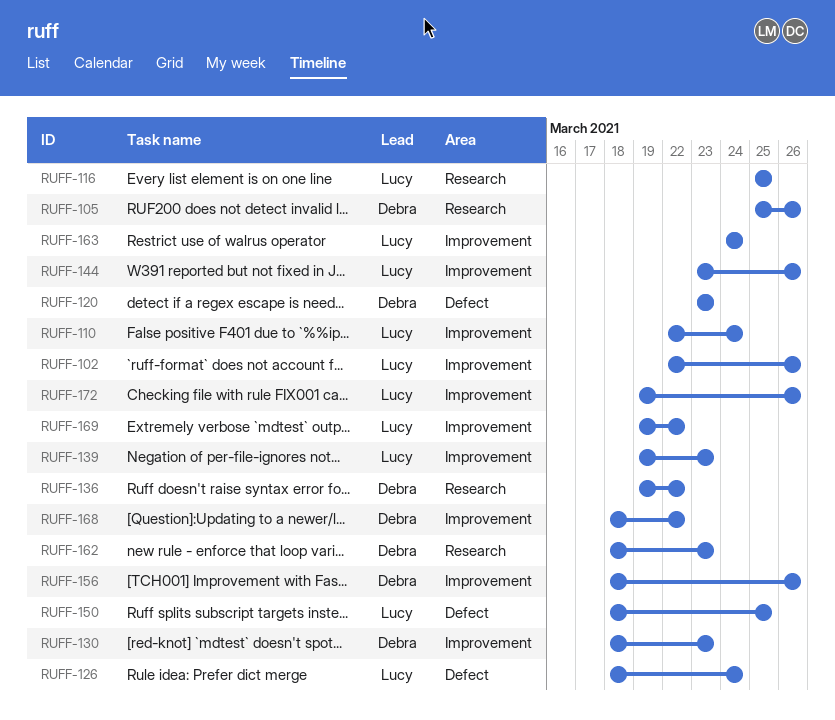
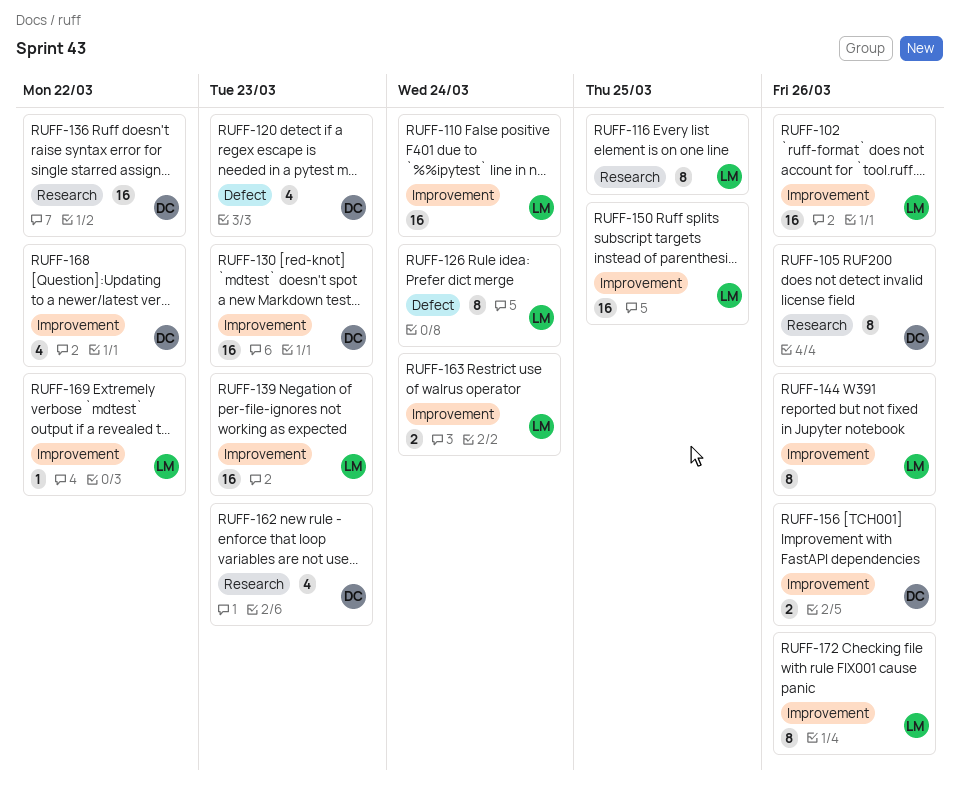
RUFF-150, label: Defect -> Improvement

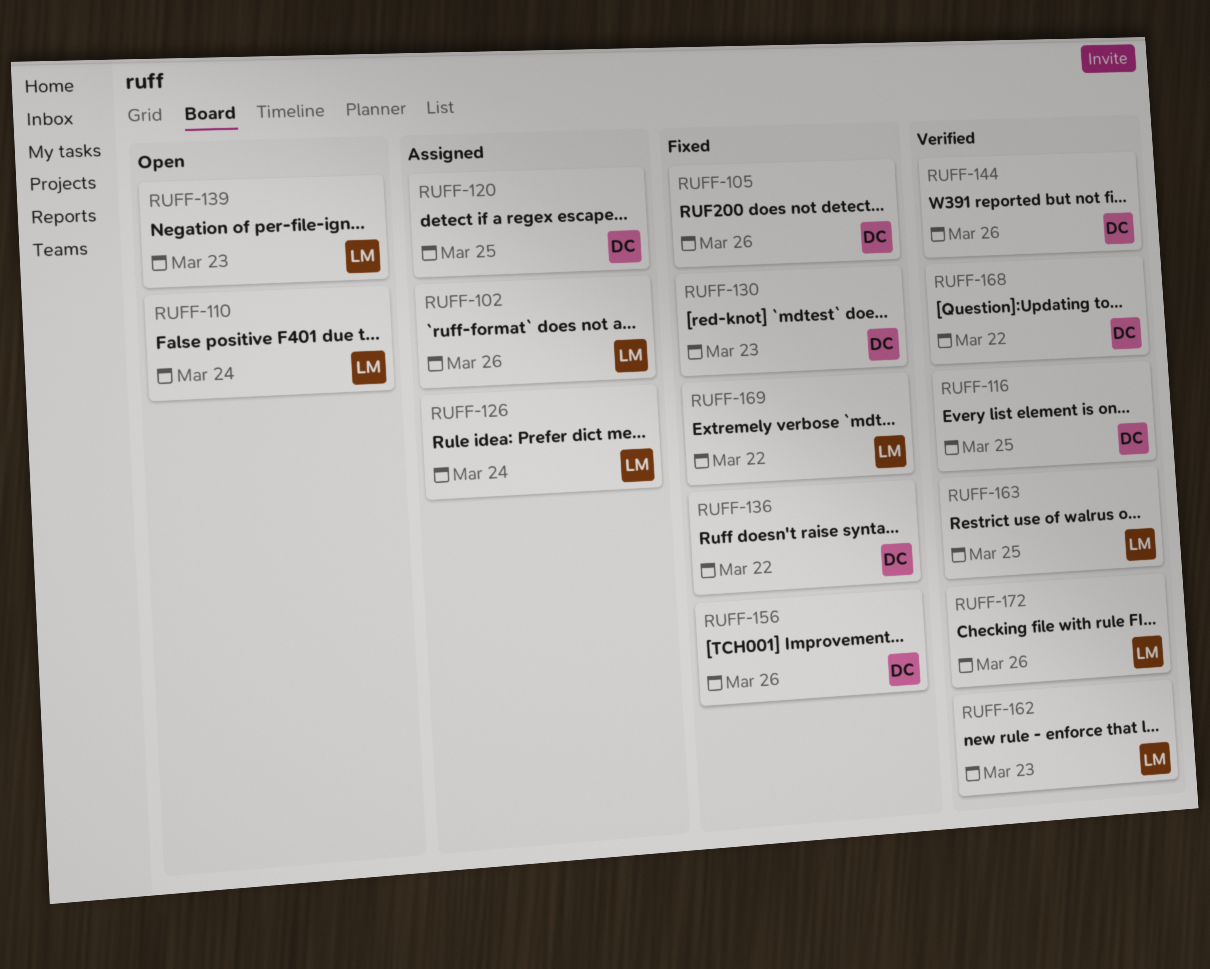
RUFF-116, owner: LM -> DC
RUFF-120, due: Mar 23 -> Mar 25
RUFF-144, owner: LM -> DC
RUFF-150: present -> none
RUFF-162, owner: DC -> LM
RUFF-163, due: Mar 24 -> Mar 25

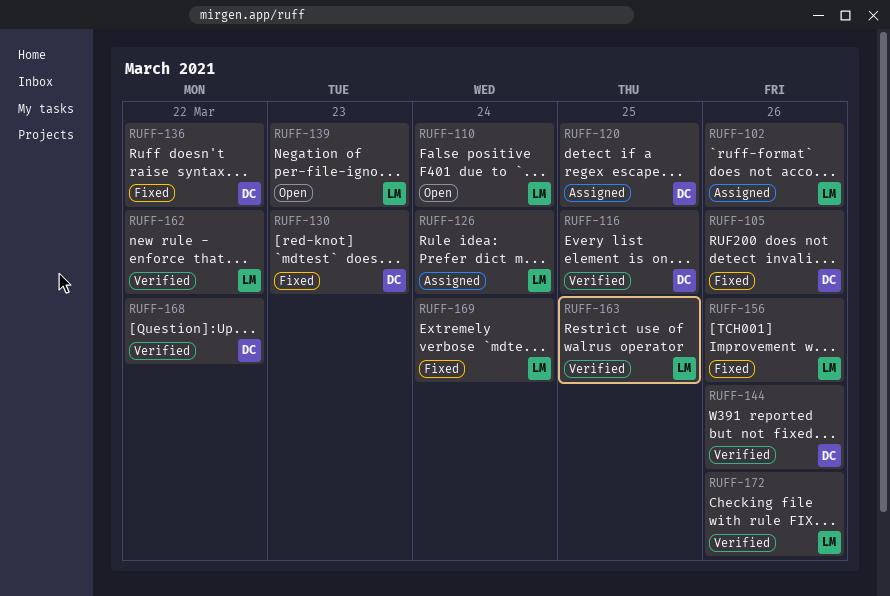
RUFF-156, owner: DC -> LM
RUFF-162, due: Mar 23 -> Mar 22
RUFF-169, due: Mar 22 -> Mar 24

